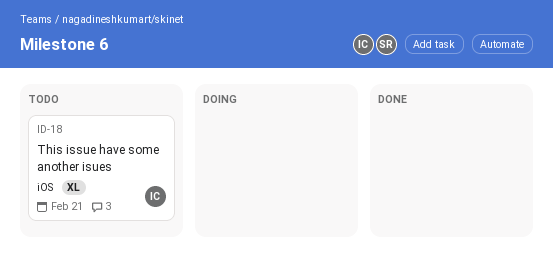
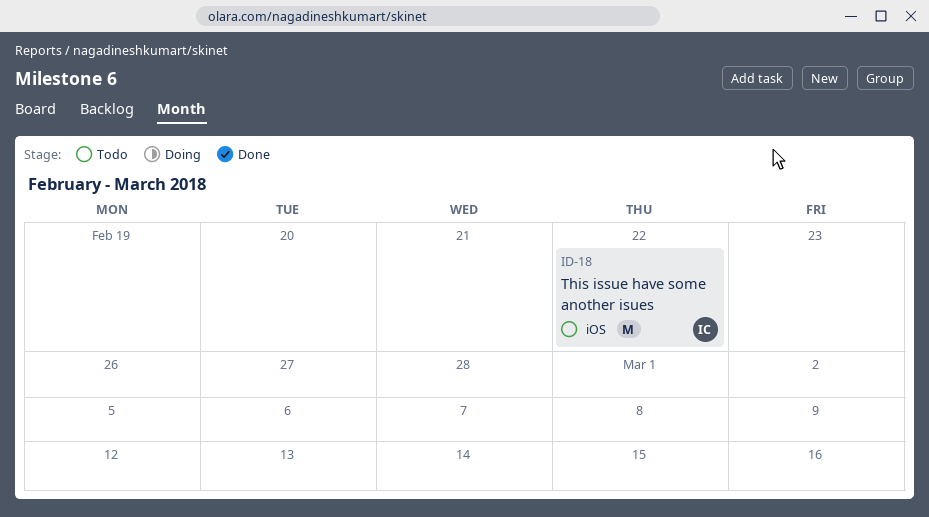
ID-18, estimate: XL -> M
ID-18, due: Feb 21 -> Feb 22

